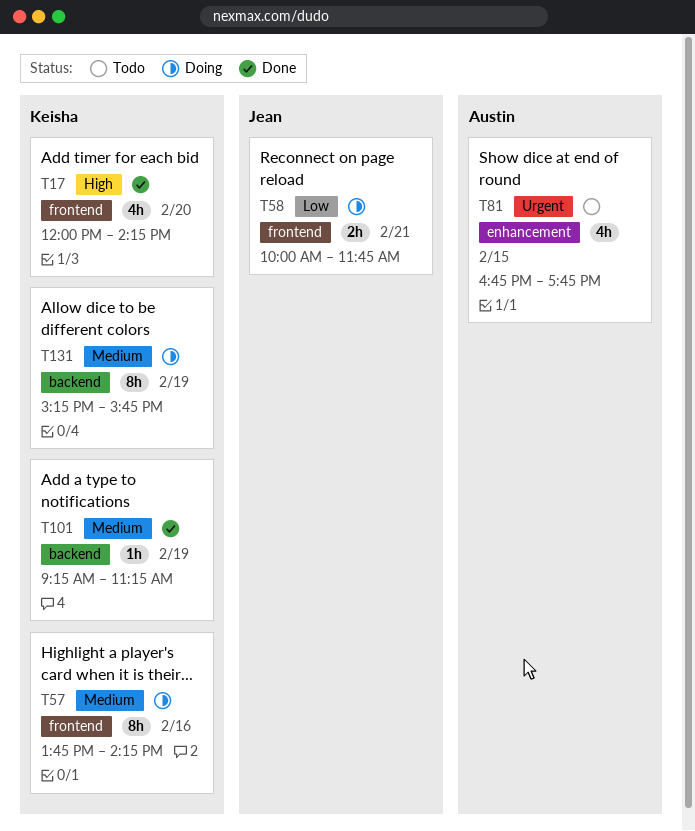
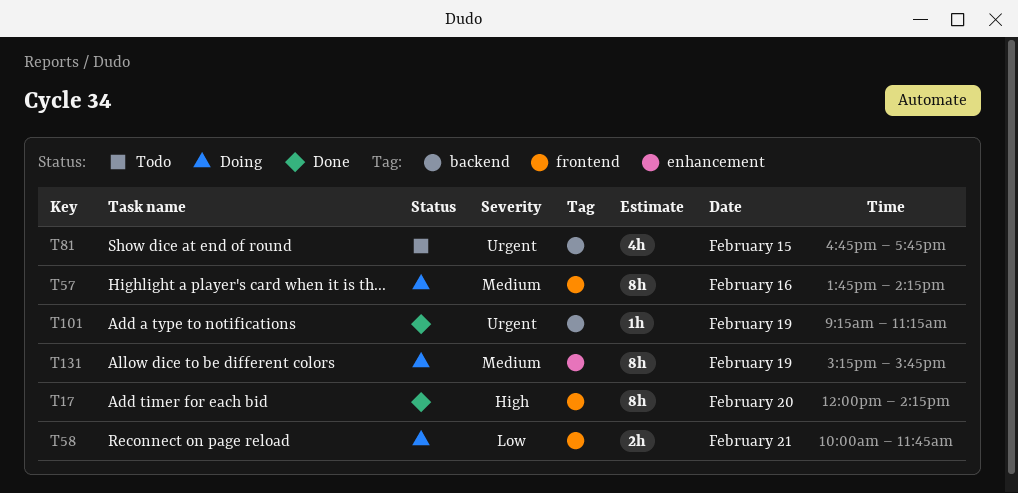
T17, estimate: 4h -> 8h
T81, label: enhancement -> backend
T101, priority: Medium -> Urgent
T131, label: backend -> enhancement

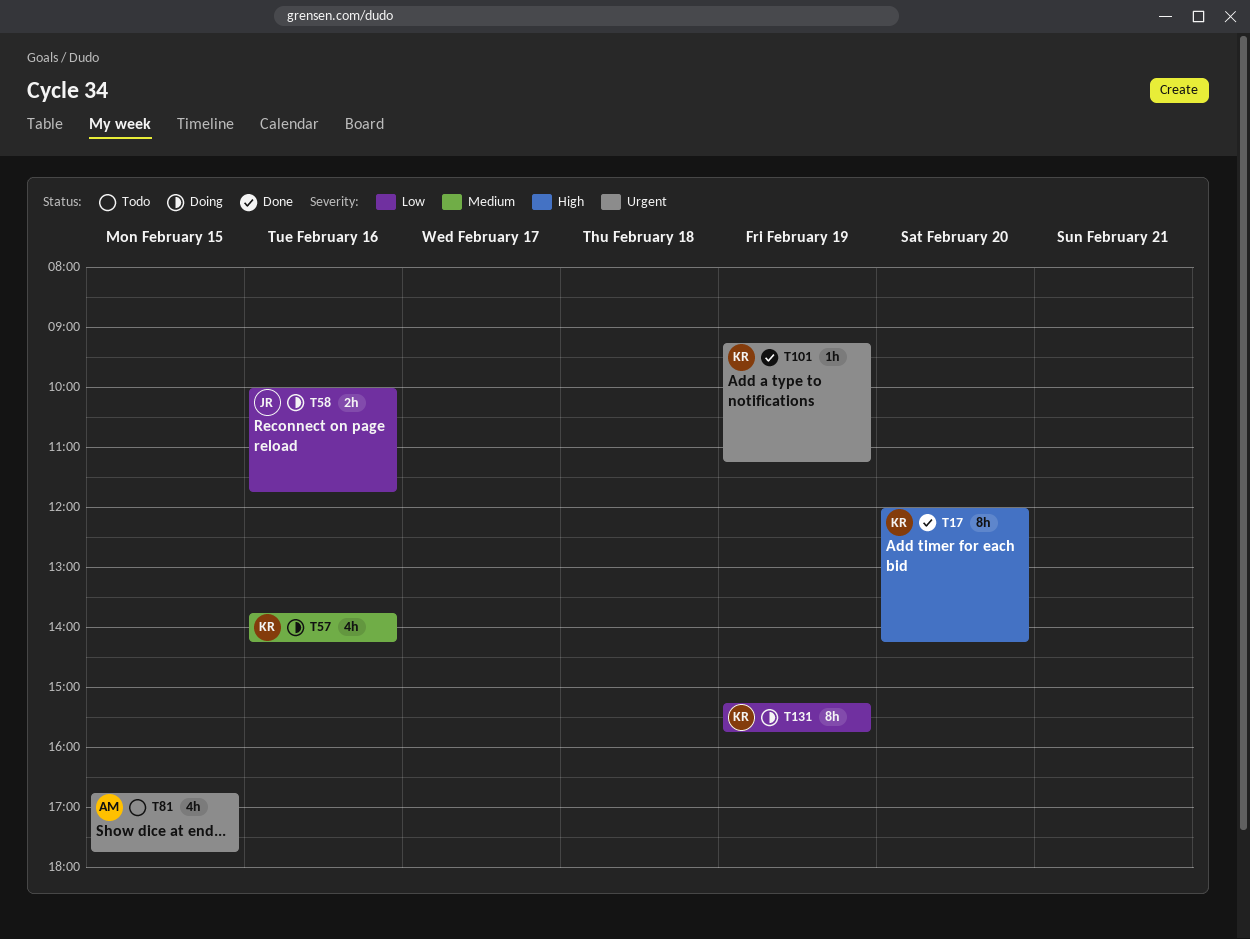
T57, estimate: 8h -> 4h
T58, day: Feb 21 -> Feb 16
T131, priority: Medium -> Low

